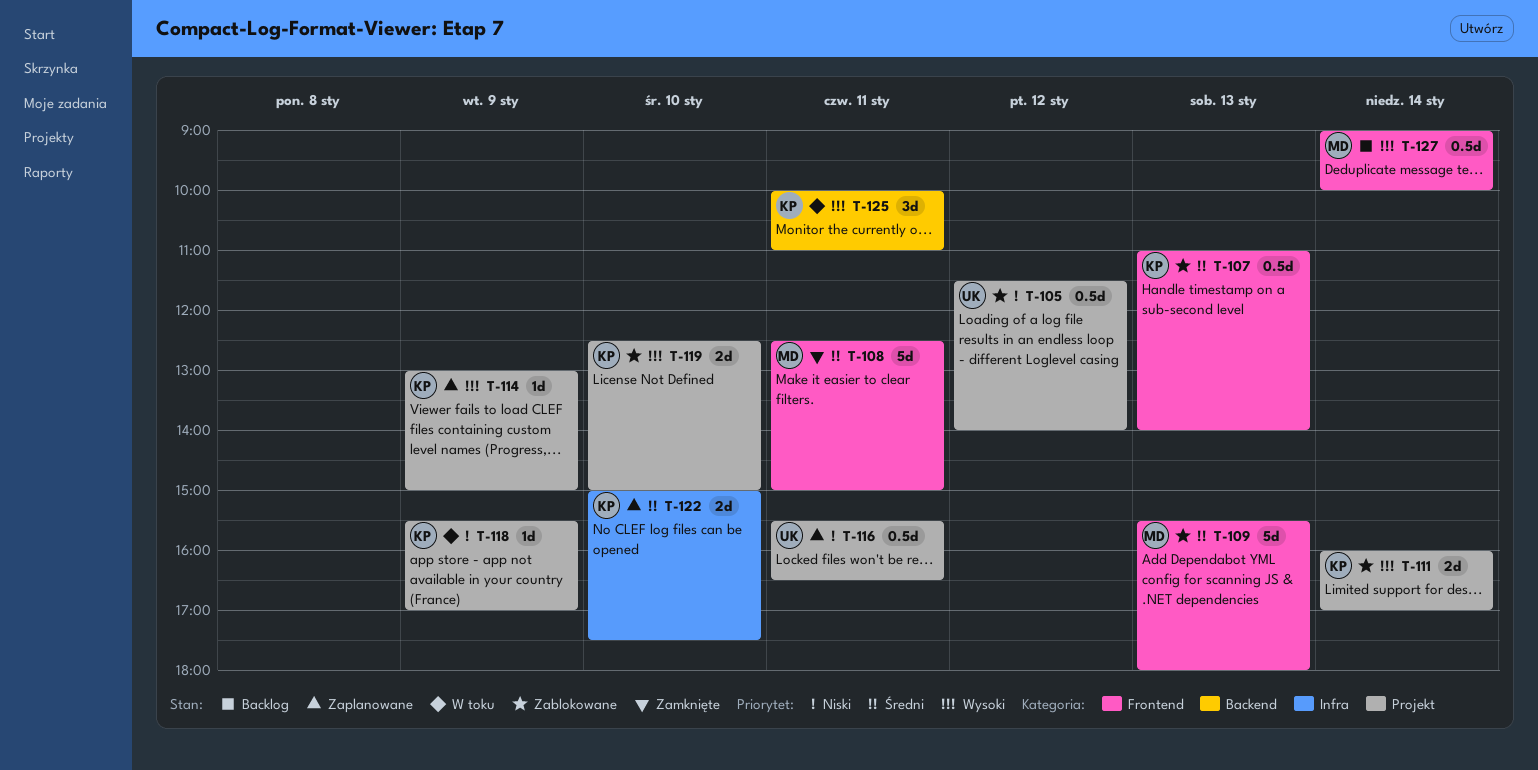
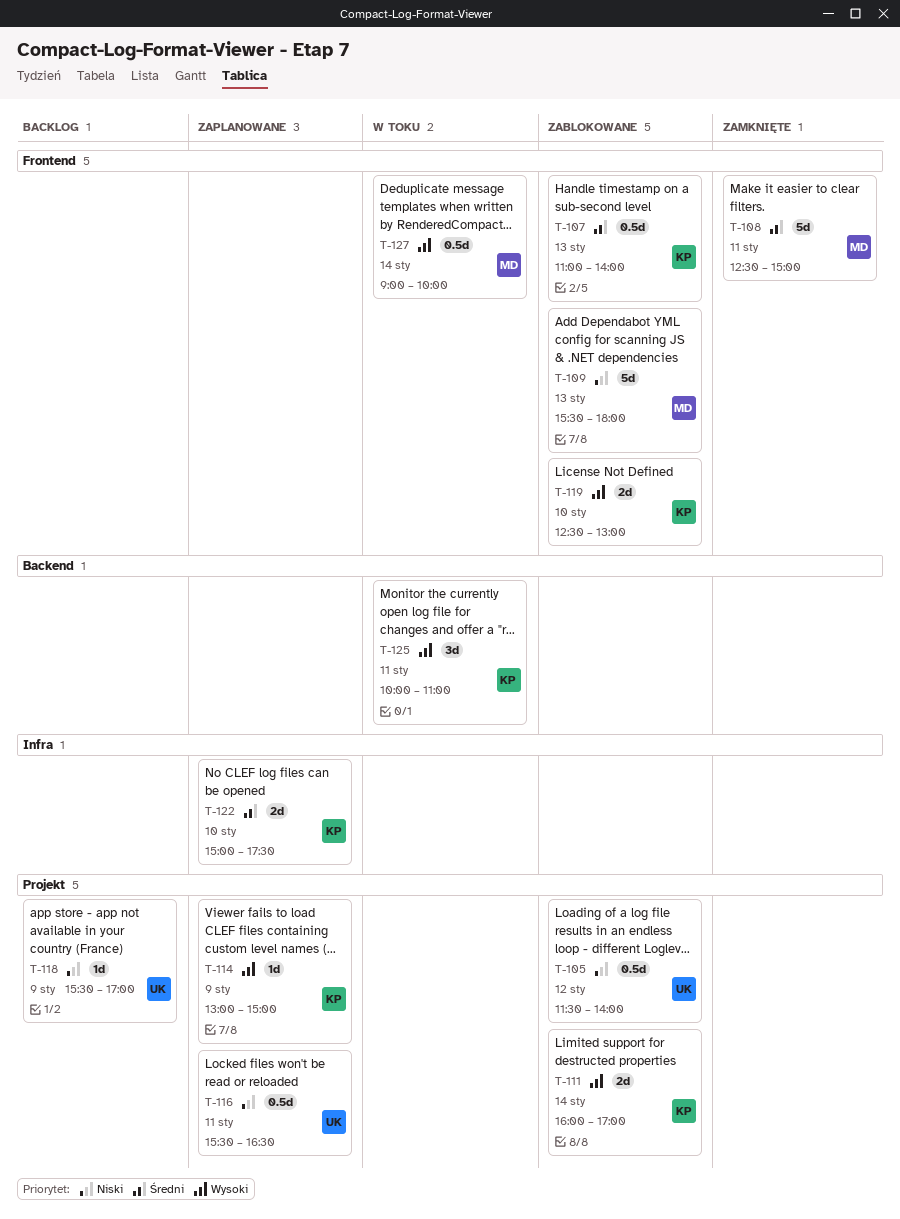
T-109, priority: Średni -> Niski
T-118, status: W toku -> Backlog
T-118, owner: KP -> UK
T-119, label: Projekt -> Frontend
T-119, ends: 15:00 -> 13:00
T-127, status: Backlog -> W toku

